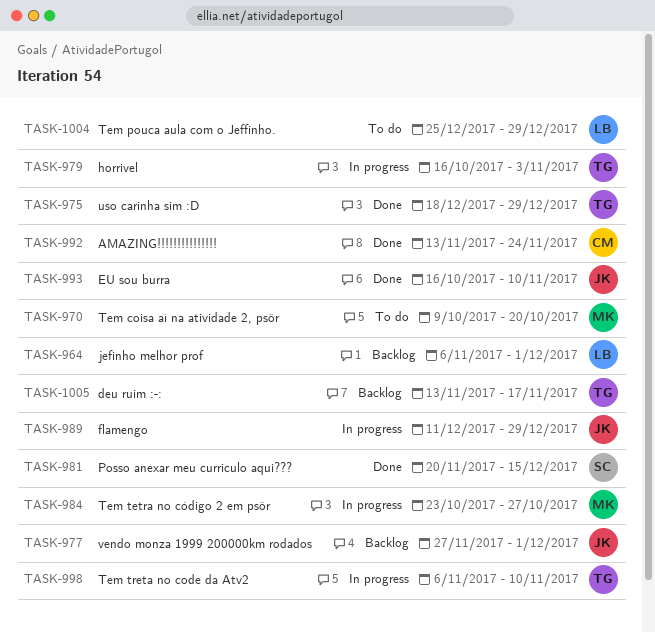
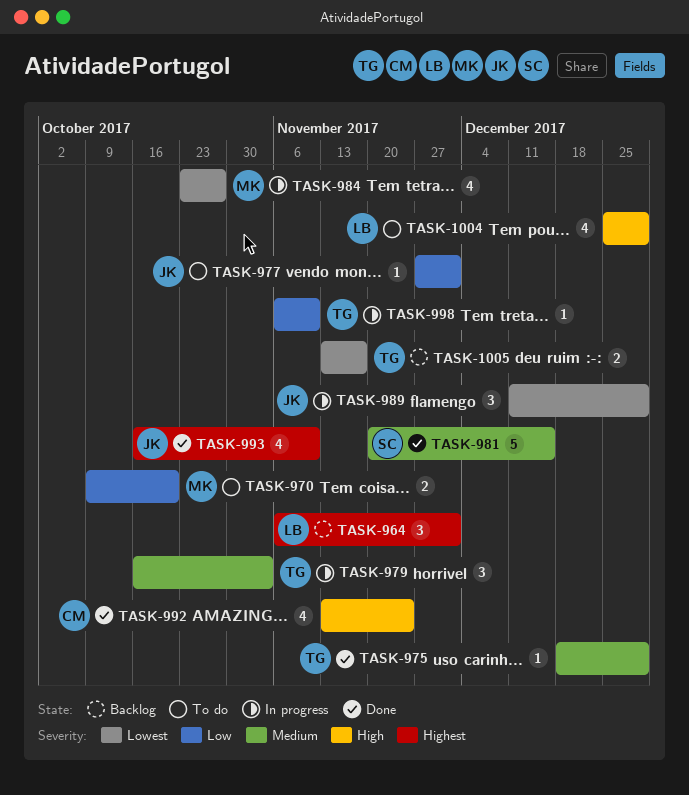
TASK-977, status: Backlog -> To do

